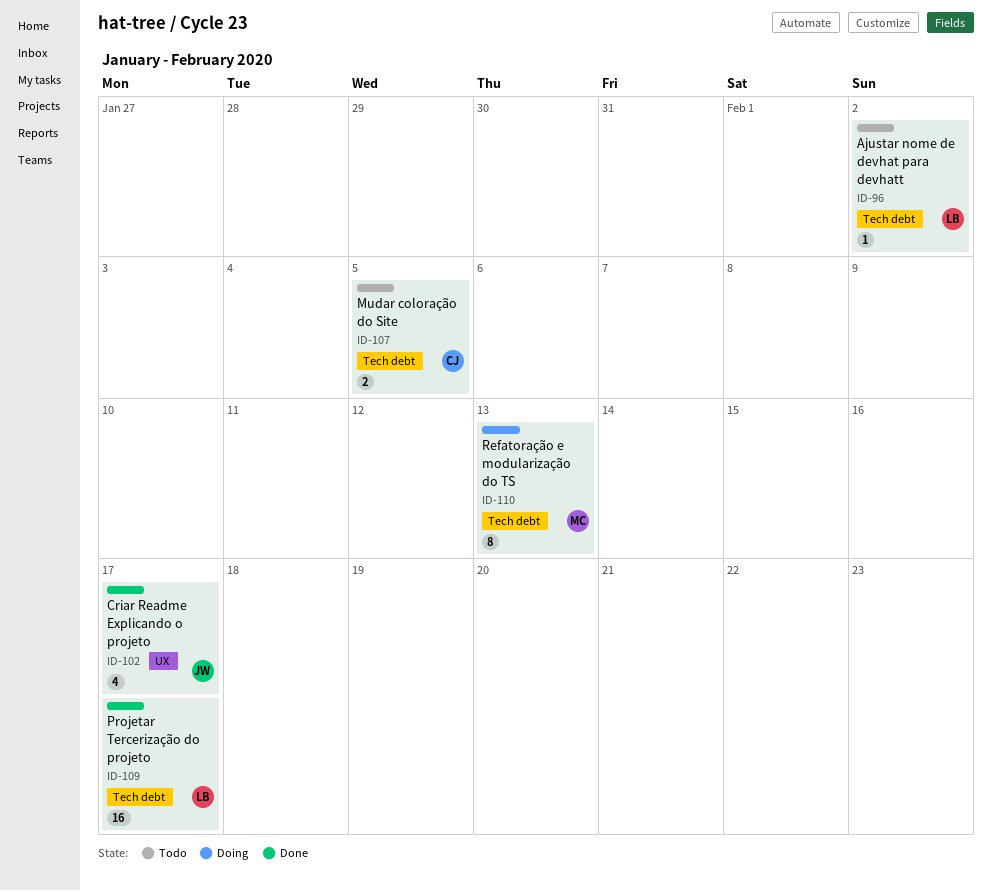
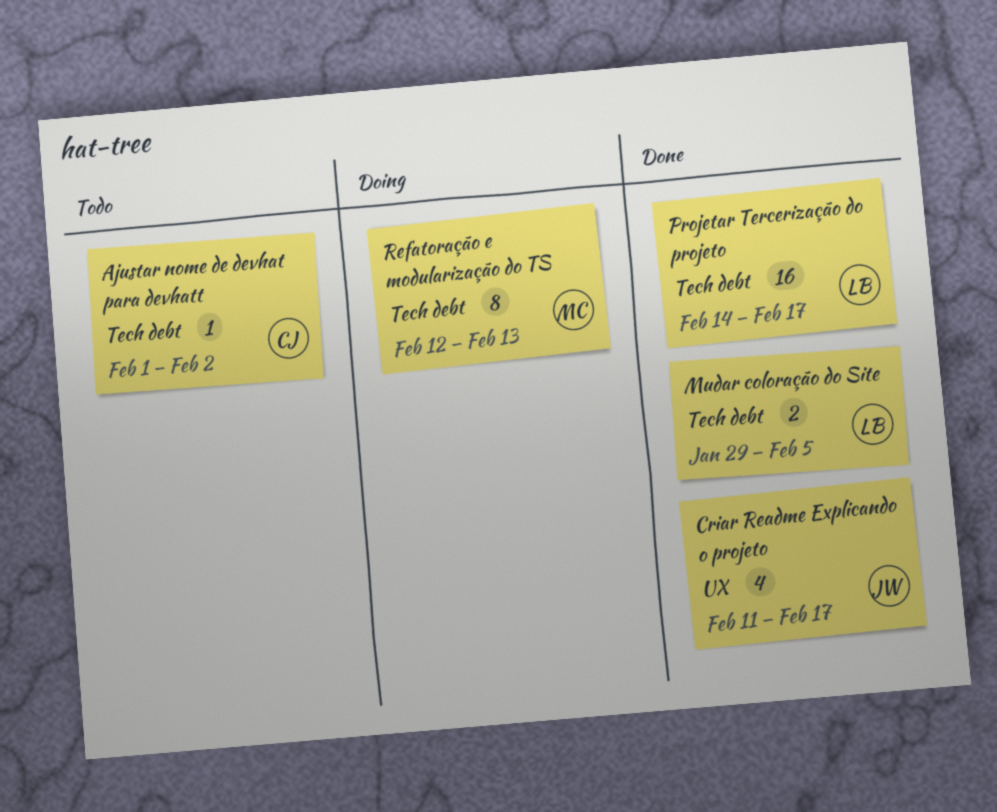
Ajustar nome de devhat para devhatt, owner: LB -> CJ
Mudar coloração do Site, status: Todo -> Done
Mudar coloração do Site, owner: CJ -> LB

